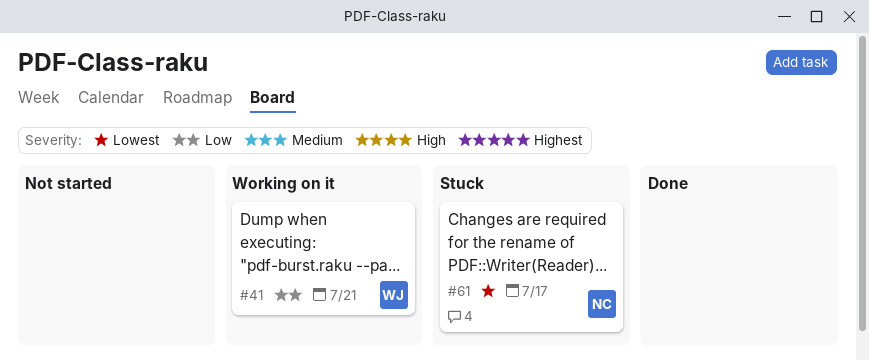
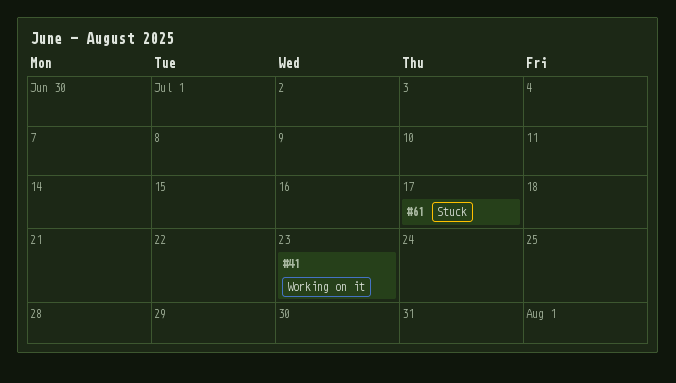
#41, due: Jul 21 -> Jul 23

